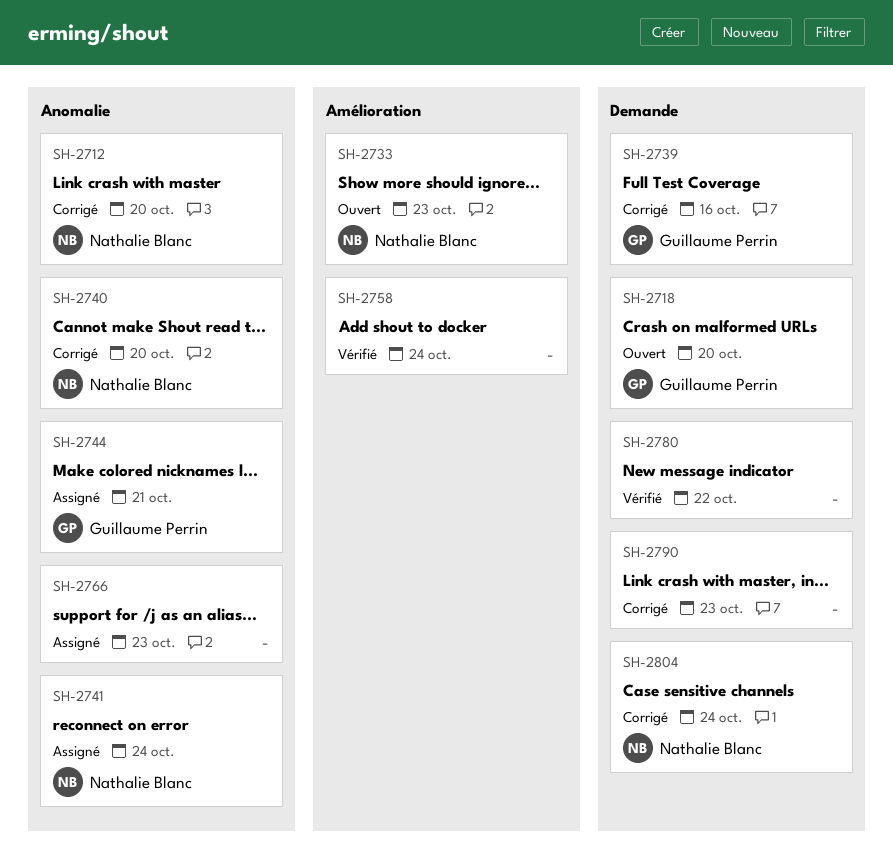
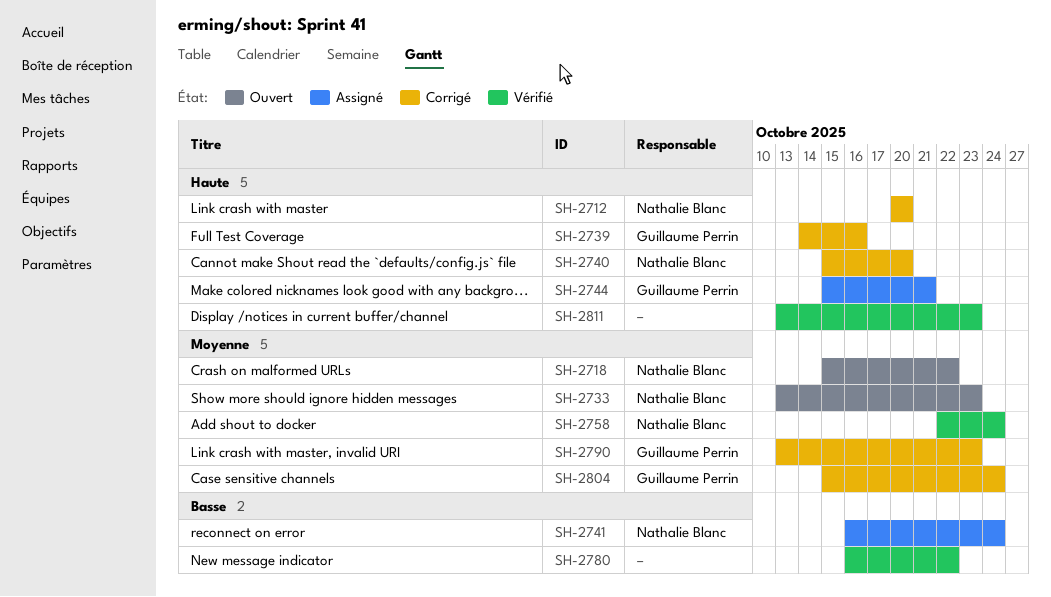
SH-2718, owner: Guillaume Perrin -> Nathalie Blanc
SH-2718, due: Oct 20 -> Oct 22
SH-2758, owner: none -> Nathalie Blanc
SH-2766: present -> none
SH-2790, owner: none -> Guillaume Perrin
SH-2804, owner: Nathalie Blanc -> Guillaume Perrin
SH-2811: none -> present

